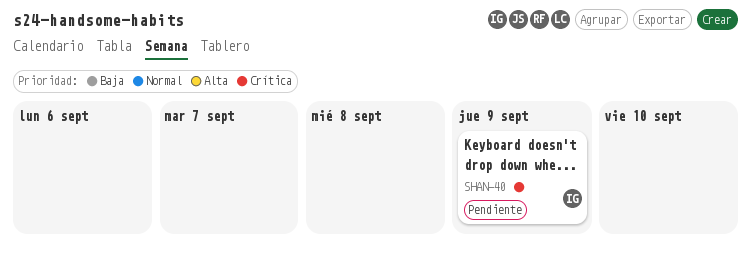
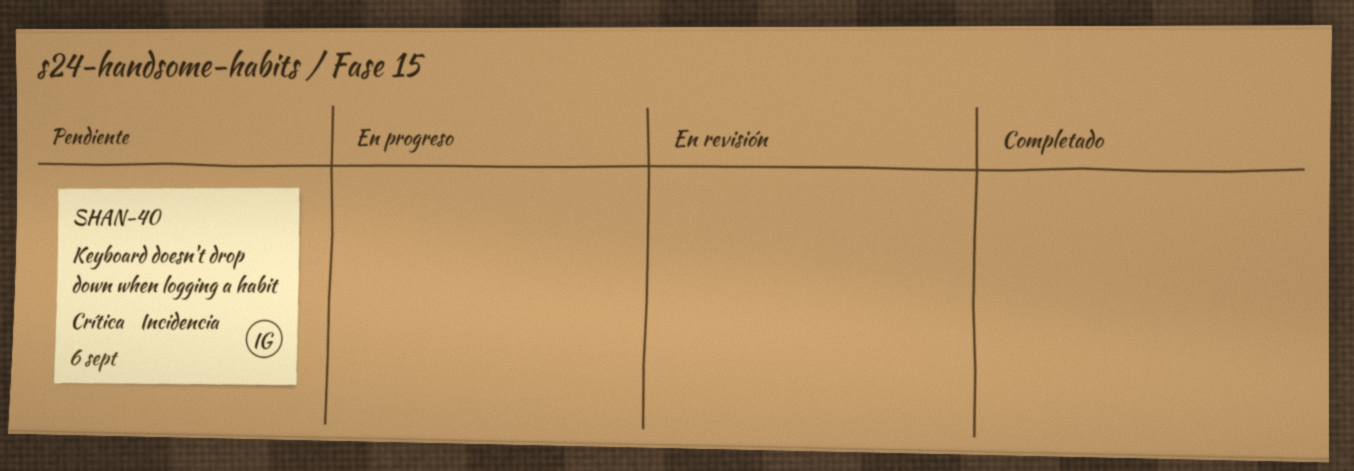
SHAN-40, due: Sep 9 -> Sep 6

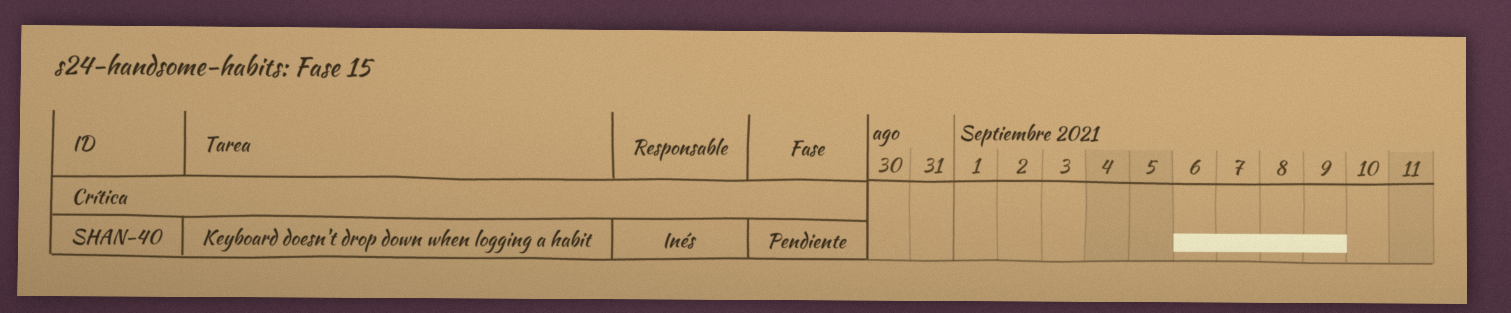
SHAN-40, due: Sep 6 -> Sep 9

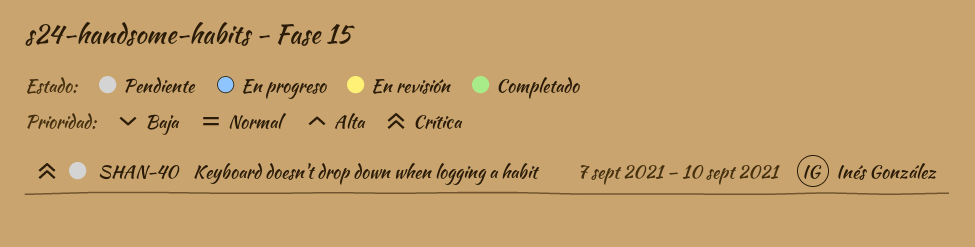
SHAN-40, start: Sep 6 -> Sep 7
SHAN-40, due: Sep 9 -> Sep 10

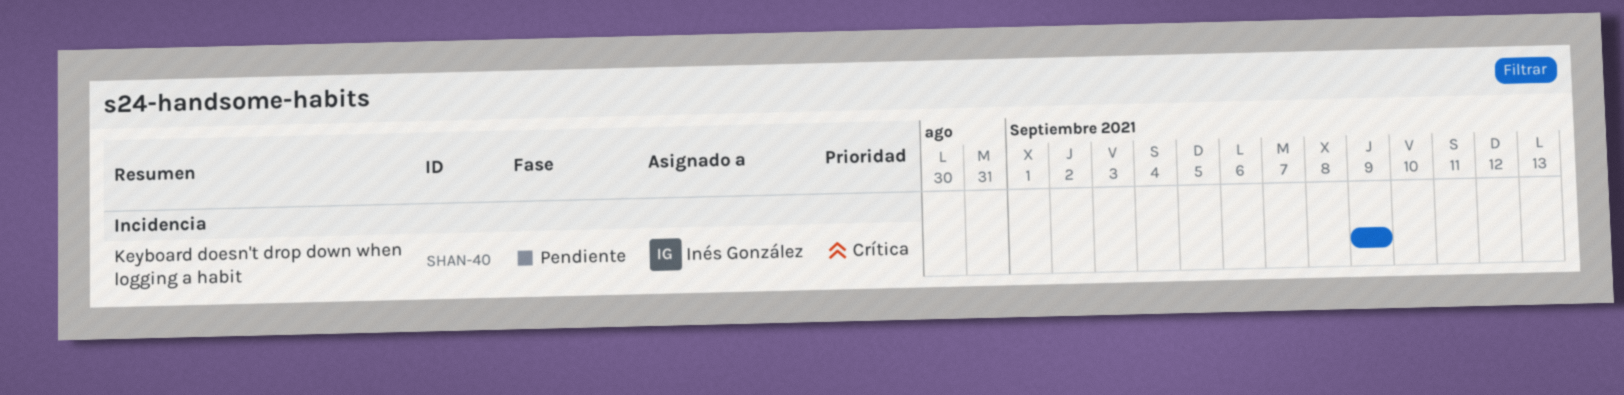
SHAN-40, start: Sep 7 -> Sep 9
SHAN-40, due: Sep 10 -> Sep 9

